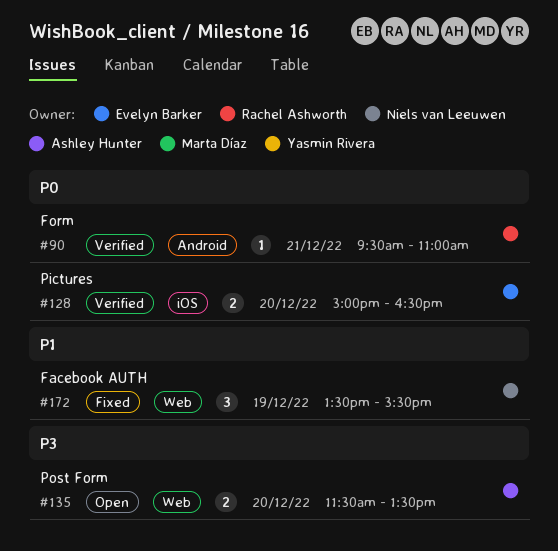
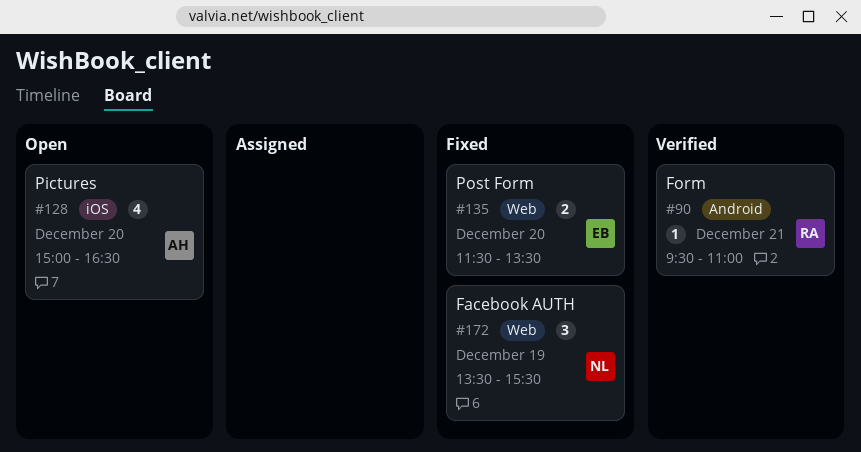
#128, status: Verified -> Open
#128, owner: Evelyn Barker -> Ashley Hunter
#128, estimate: 2 -> 4
#135, status: Open -> Fixed
#135, owner: Ashley Hunter -> Evelyn Barker

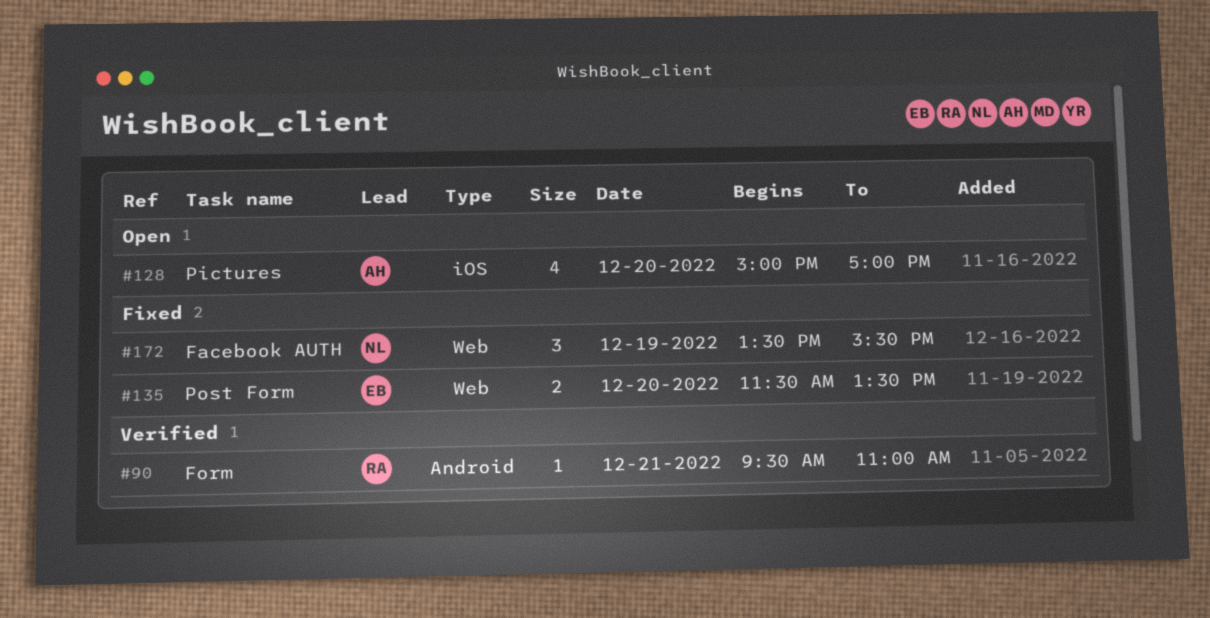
#128, ends: 16:30 -> 17:00

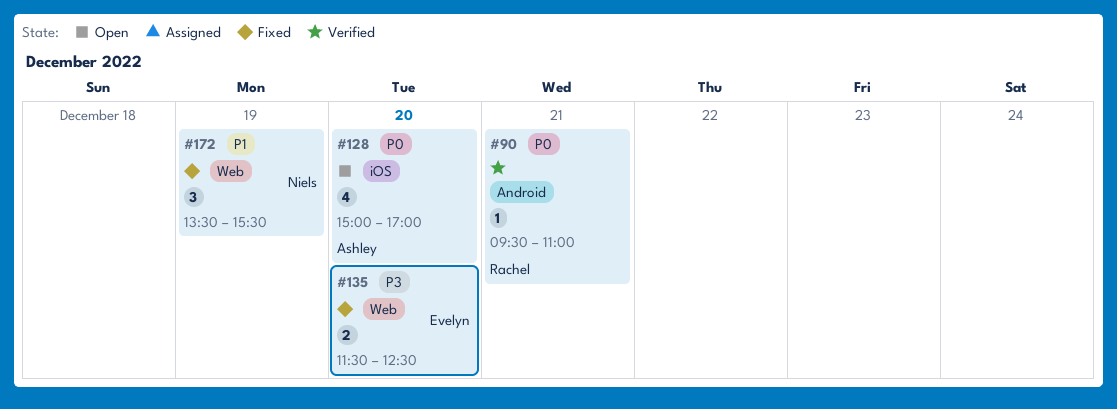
#135, ends: 13:30 -> 12:30

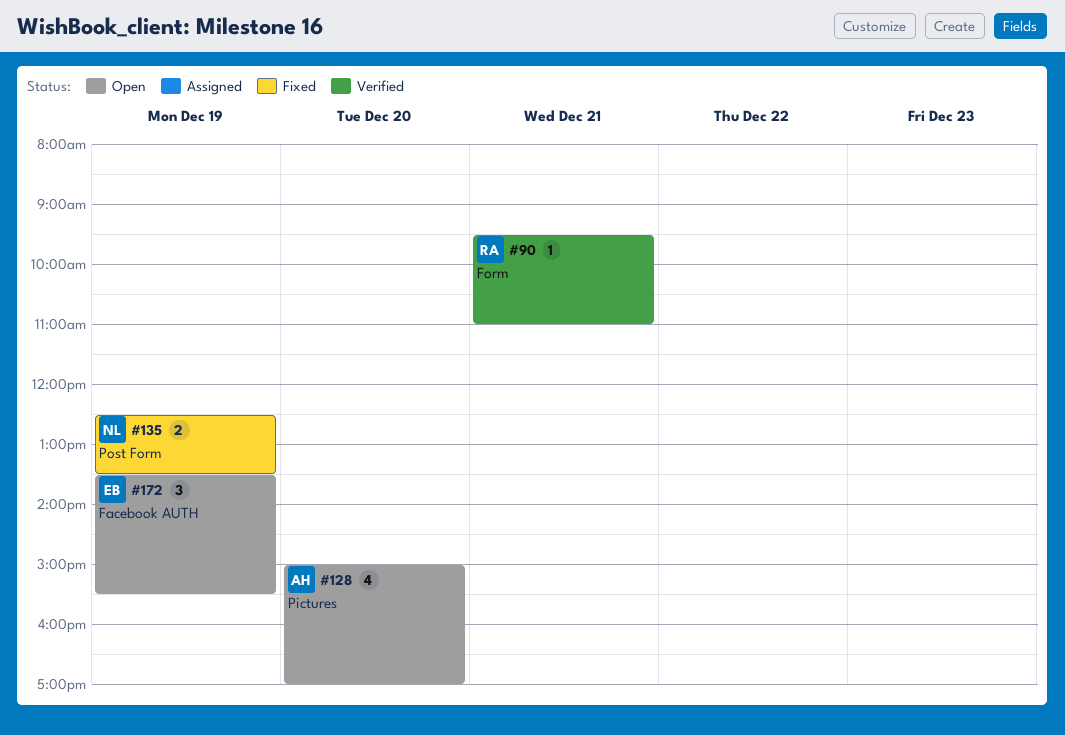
#135, owner: Evelyn -> Niels
#135, day: Dec 20 -> Dec 19
#135, begins: 11:30 -> 12:30
#135, ends: 12:30 -> 13:30
#172, status: Fixed -> Open
#172, owner: Niels -> Evelyn

